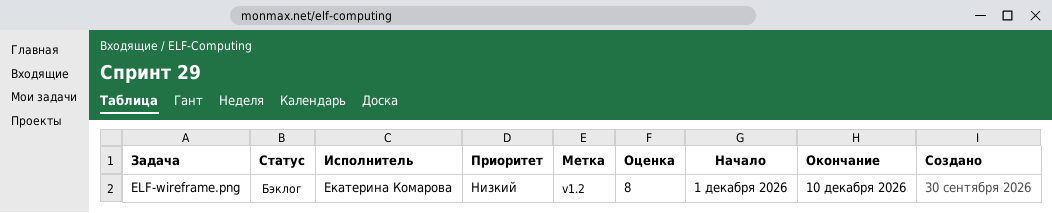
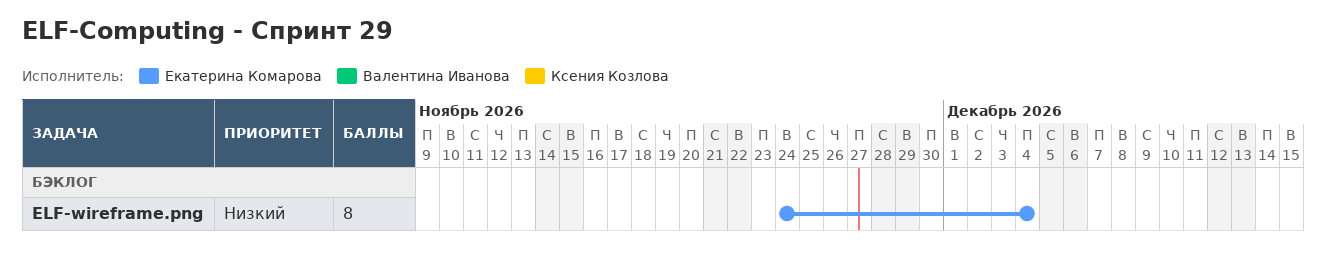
ELF-wireframe.png, start: Dec 1 -> Nov 24
ELF-wireframe.png, due: Dec 10 -> Dec 4

